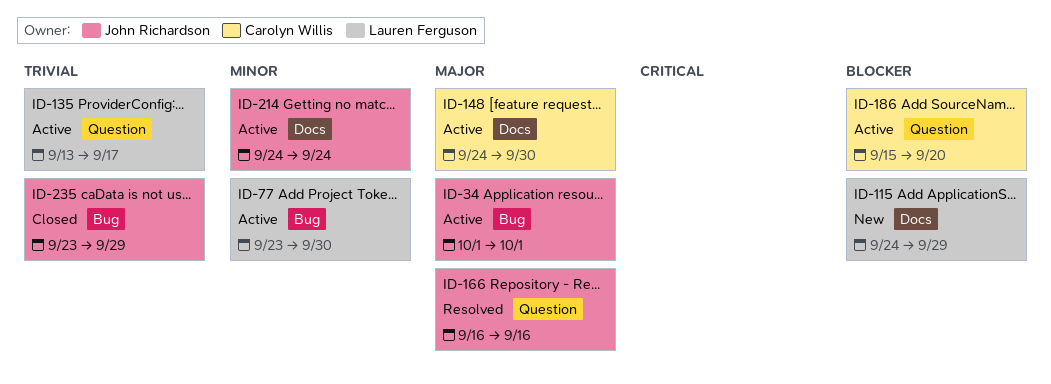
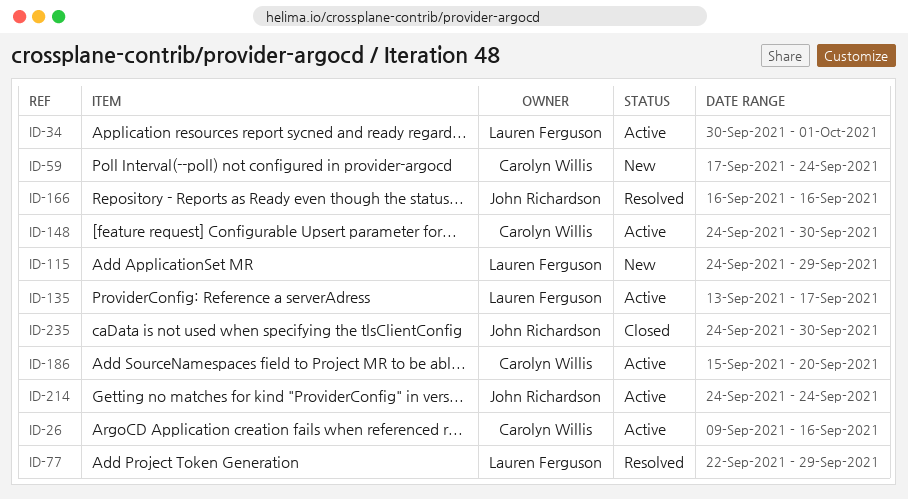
ID-26: none -> present
ID-34, owner: John Richardson -> Lauren Ferguson
ID-34, start: Oct 1 -> Sep 30
ID-59: none -> present
ID-77, status: Active -> Resolved
ID-77, start: Sep 23 -> Sep 22
ID-77, due: Sep 30 -> Sep 29
ID-235, start: Sep 23 -> Sep 24
ID-235, due: Sep 29 -> Sep 30

